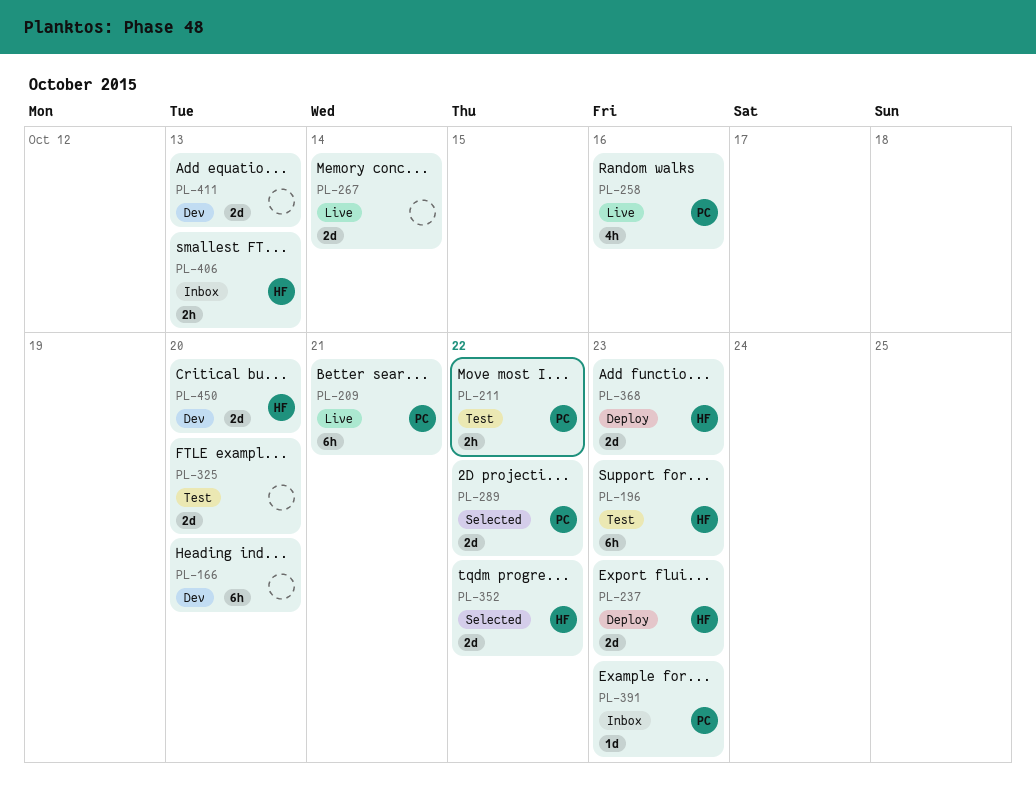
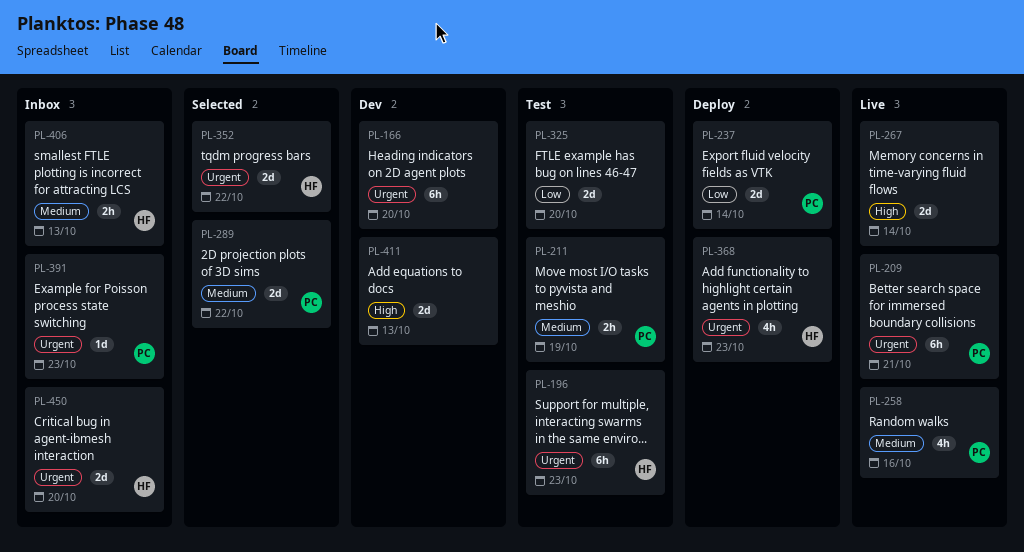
PL-211, due: Oct 22 -> Oct 19
PL-237, owner: HF -> PC
PL-237, due: Oct 23 -> Oct 14
PL-368, estimate: 2d -> 4h
PL-450, status: Dev -> Inbox

